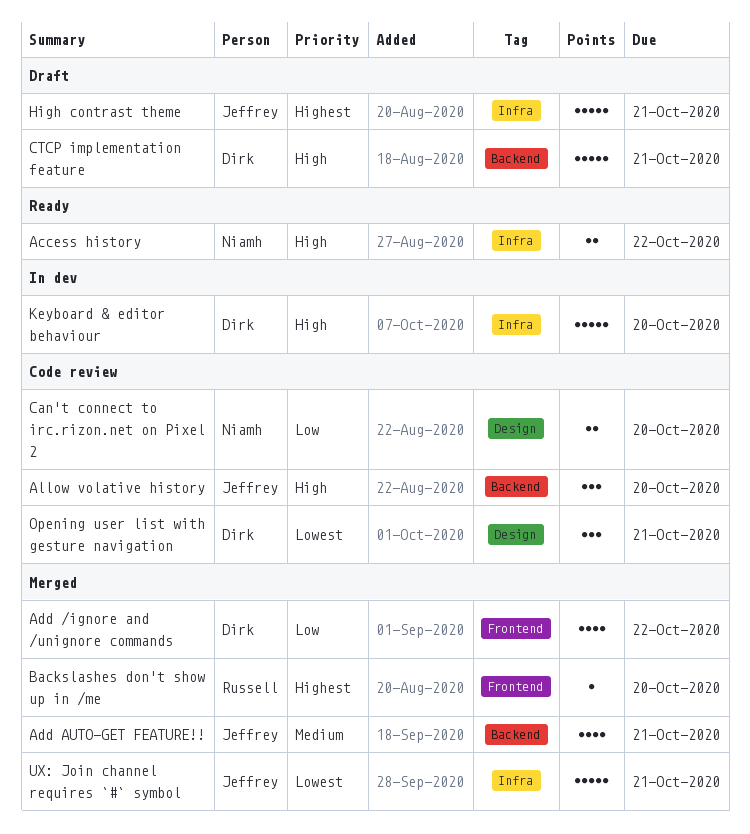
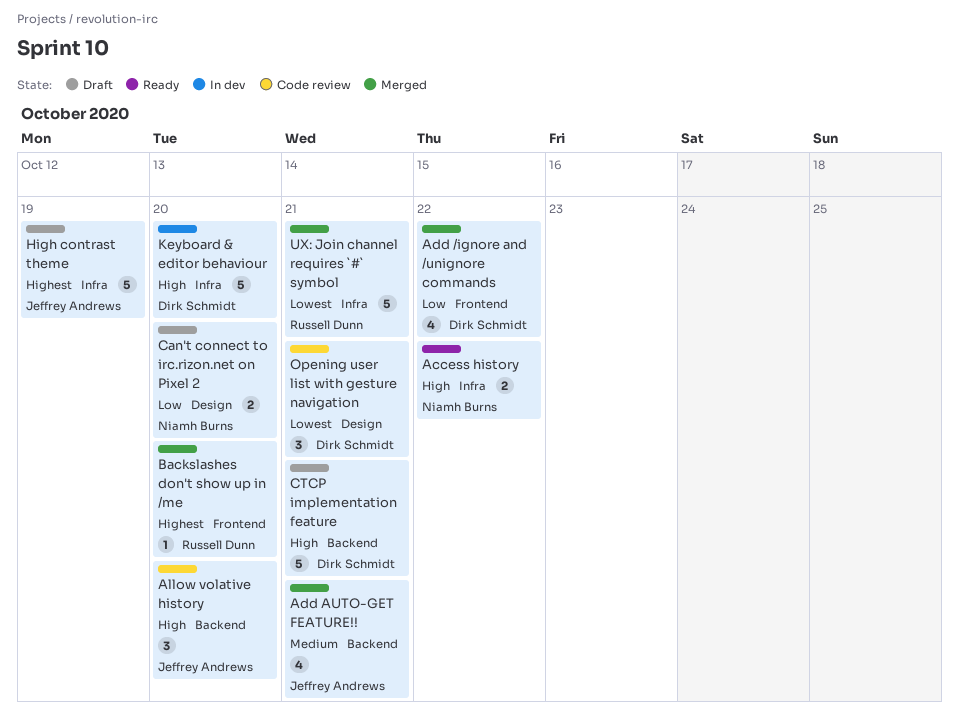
Can't connect to irc.rizon.net on Pixel 2, status: Code review -> Draft
High contrast theme, due: Oct 21 -> Oct 19
UX: Join channel requires `#` symbol, owner: Jeffrey Andrews -> Russell Dunn

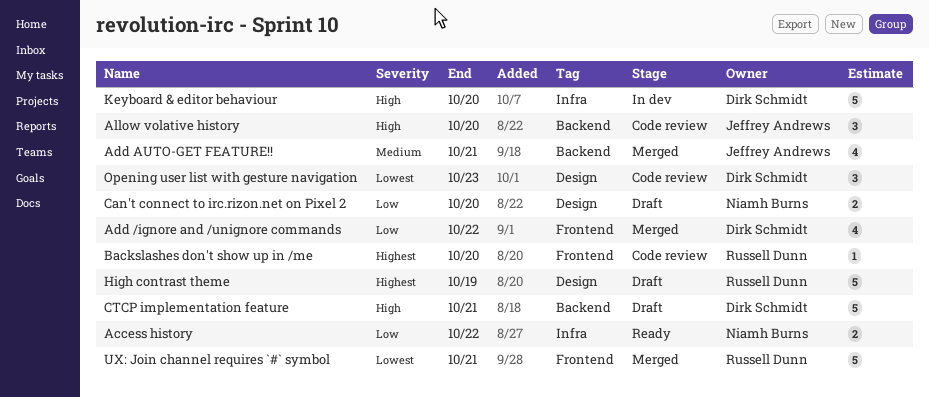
Access history, priority: High -> Low
Backslashes don't show up in /me, status: Merged -> Code review
High contrast theme, owner: Jeffrey Andrews -> Russell Dunn
High contrast theme, label: Infra -> Design
Opening user list with gesture navigation, due: Oct 21 -> Oct 23
UX: Join channel requires `#` symbol, label: Infra -> Frontend

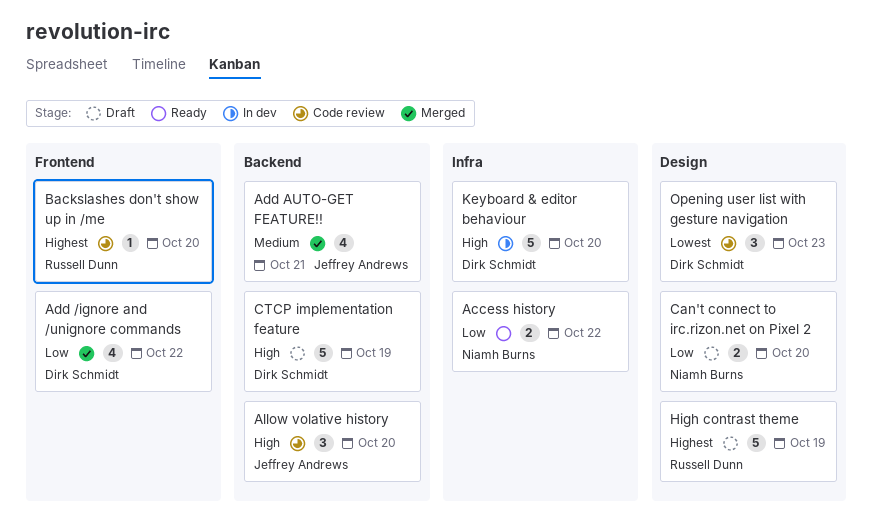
CTCP implementation feature, due: Oct 21 -> Oct 19
UX: Join channel requires `#` symbol: present -> none

